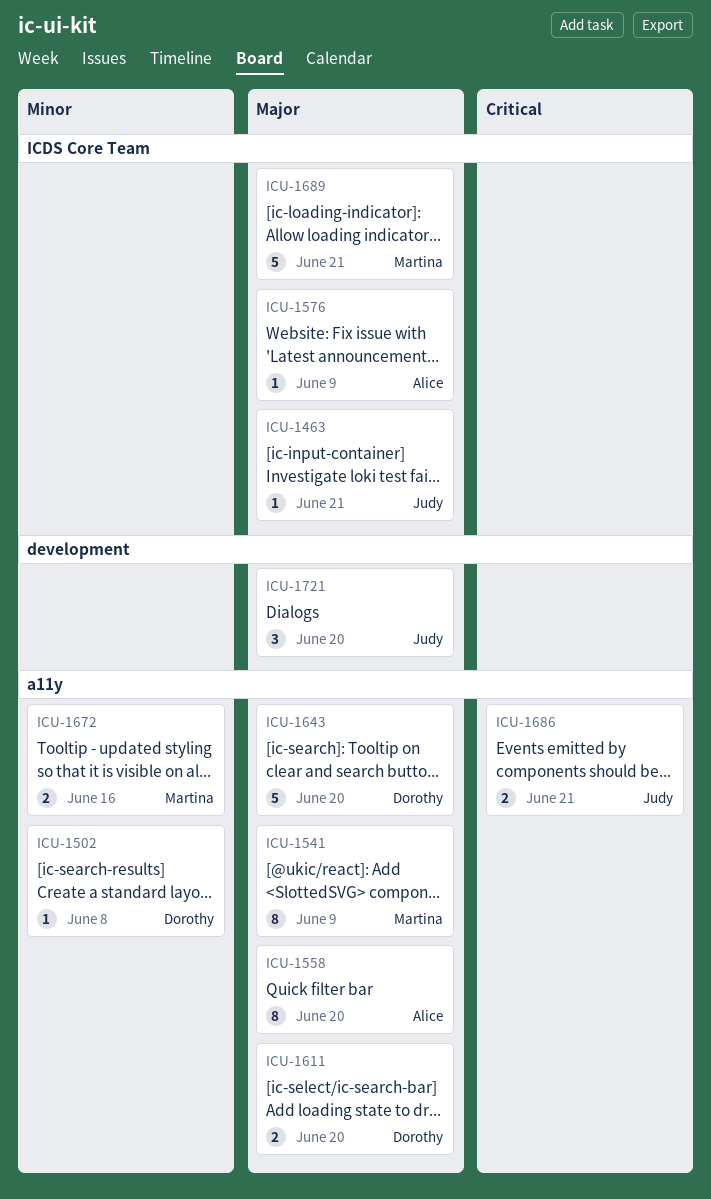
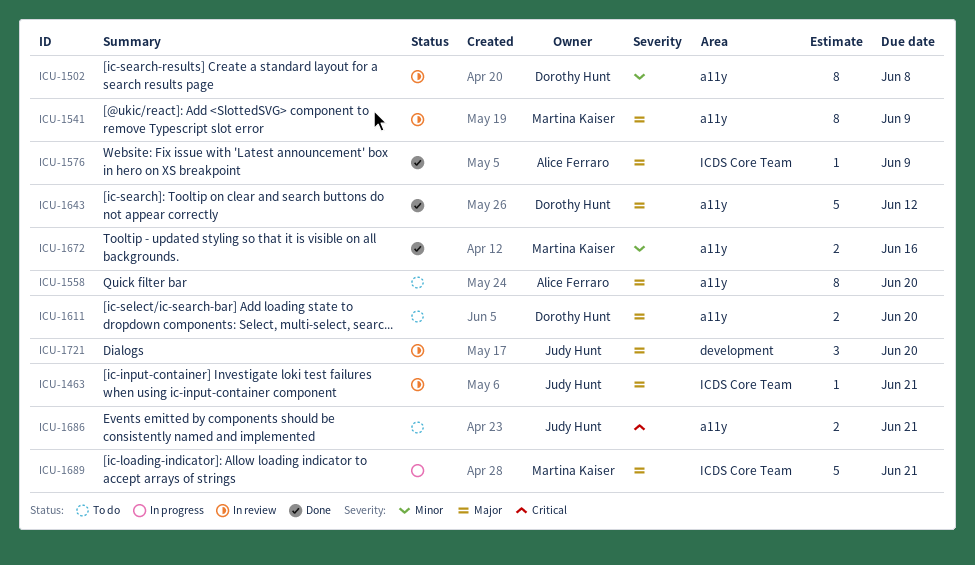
ICU-1502, estimate: 1 -> 8
ICU-1643, due: Jun 20 -> Jun 12

